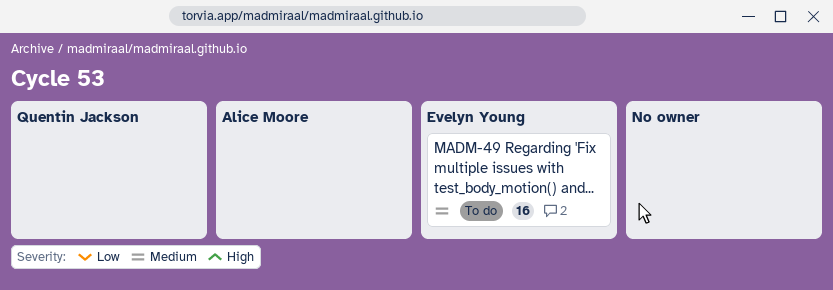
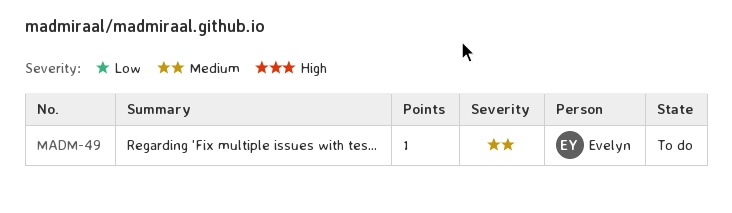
MADM-49, estimate: 16 -> 1

